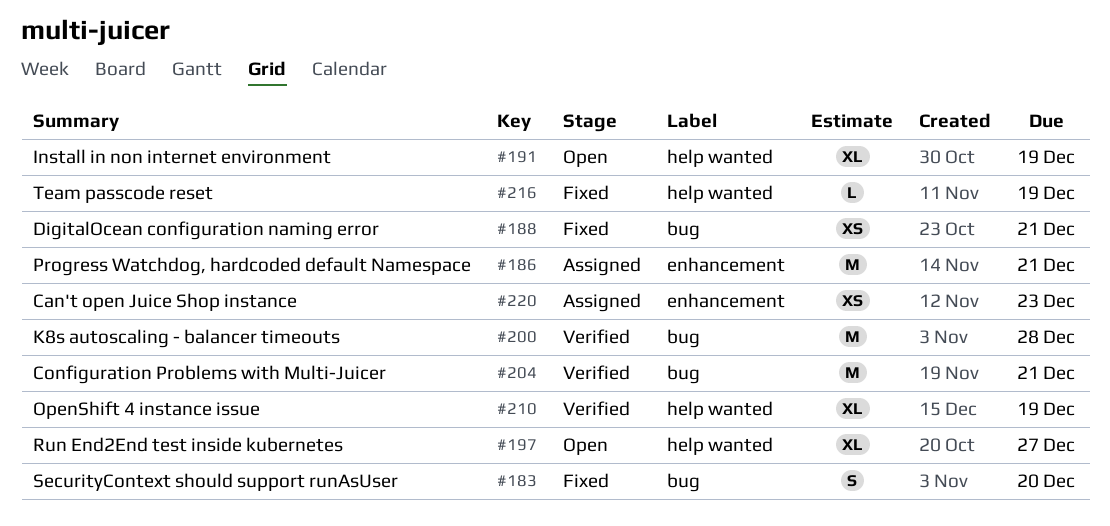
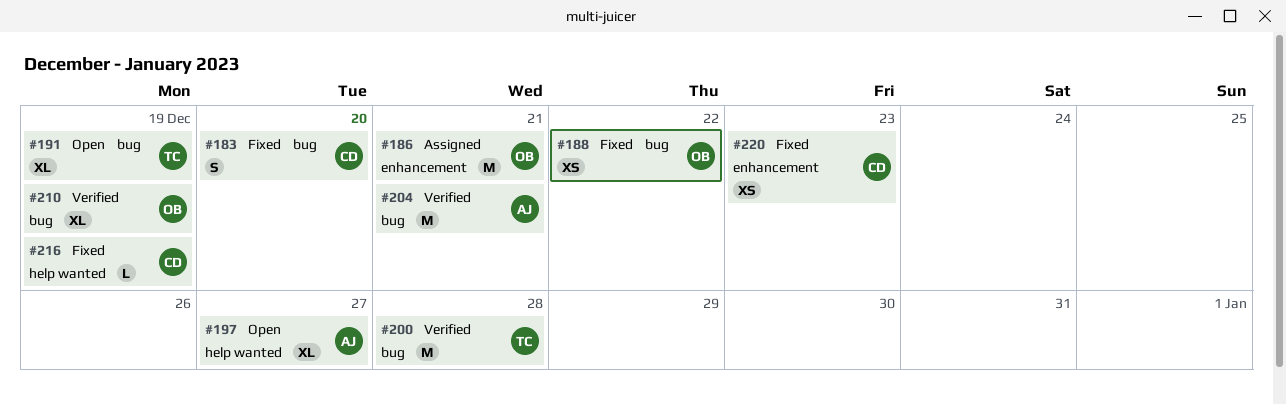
#188, due: Dec 21 -> Dec 22
#191, label: help wanted -> bug
#210, label: help wanted -> bug
#220, status: Assigned -> Fixed

